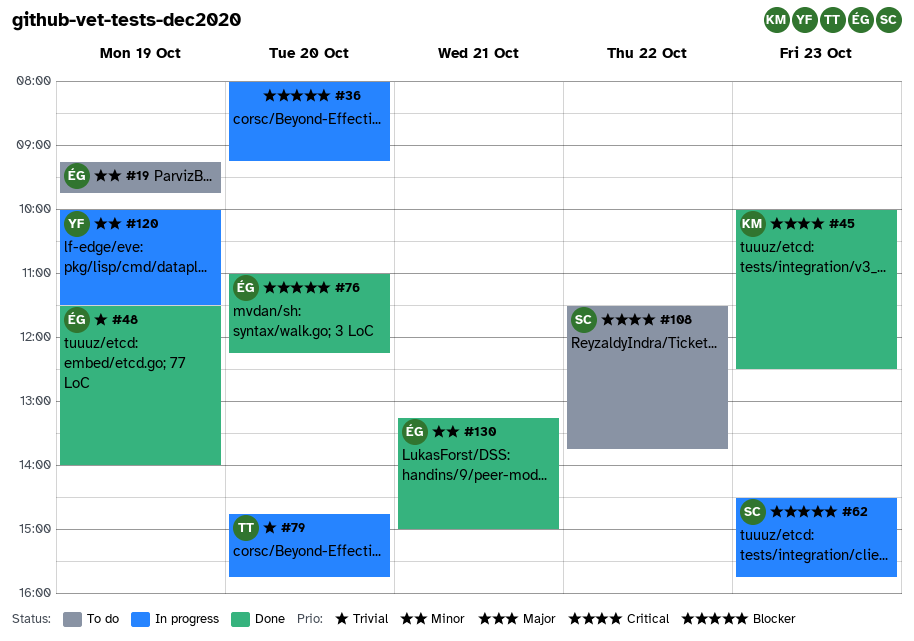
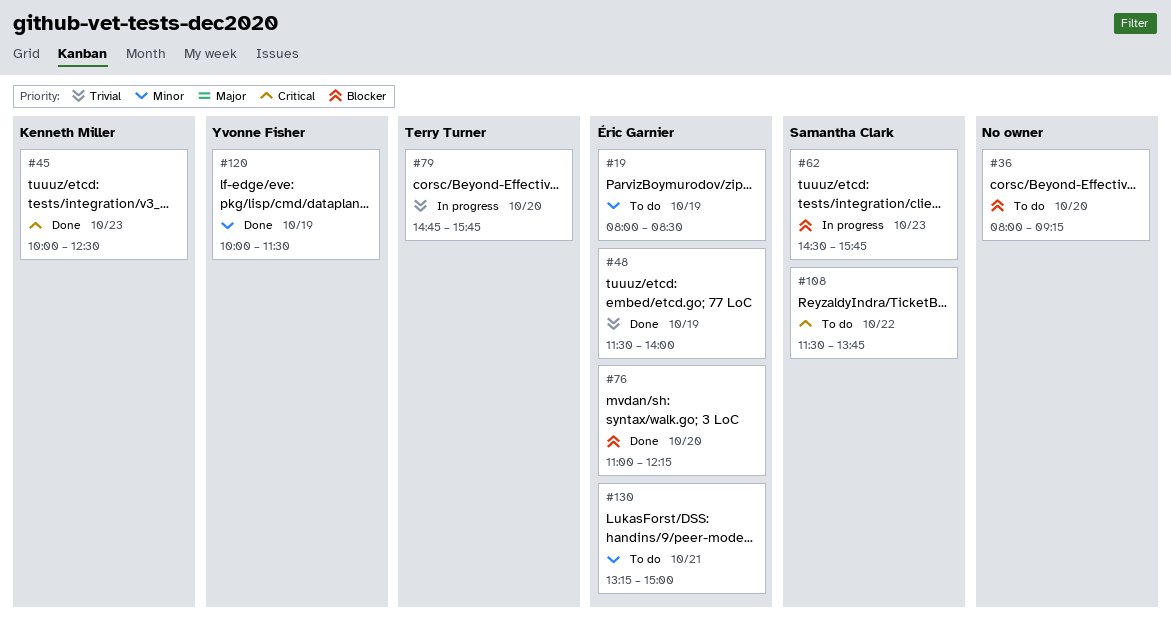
#19, begins: 09:15 -> 08:00
#19, ends: 09:45 -> 08:30
#36, status: In progress -> To do
#120, status: In progress -> Done
#130, status: Done -> To do

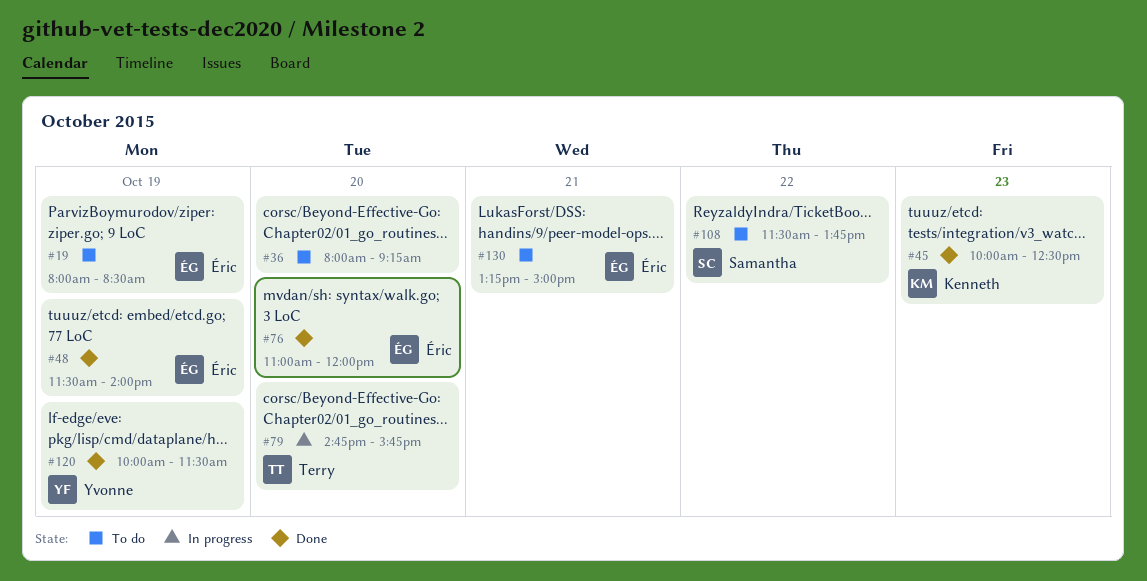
#62: present -> none
#76, ends: 12:15 -> 12:00

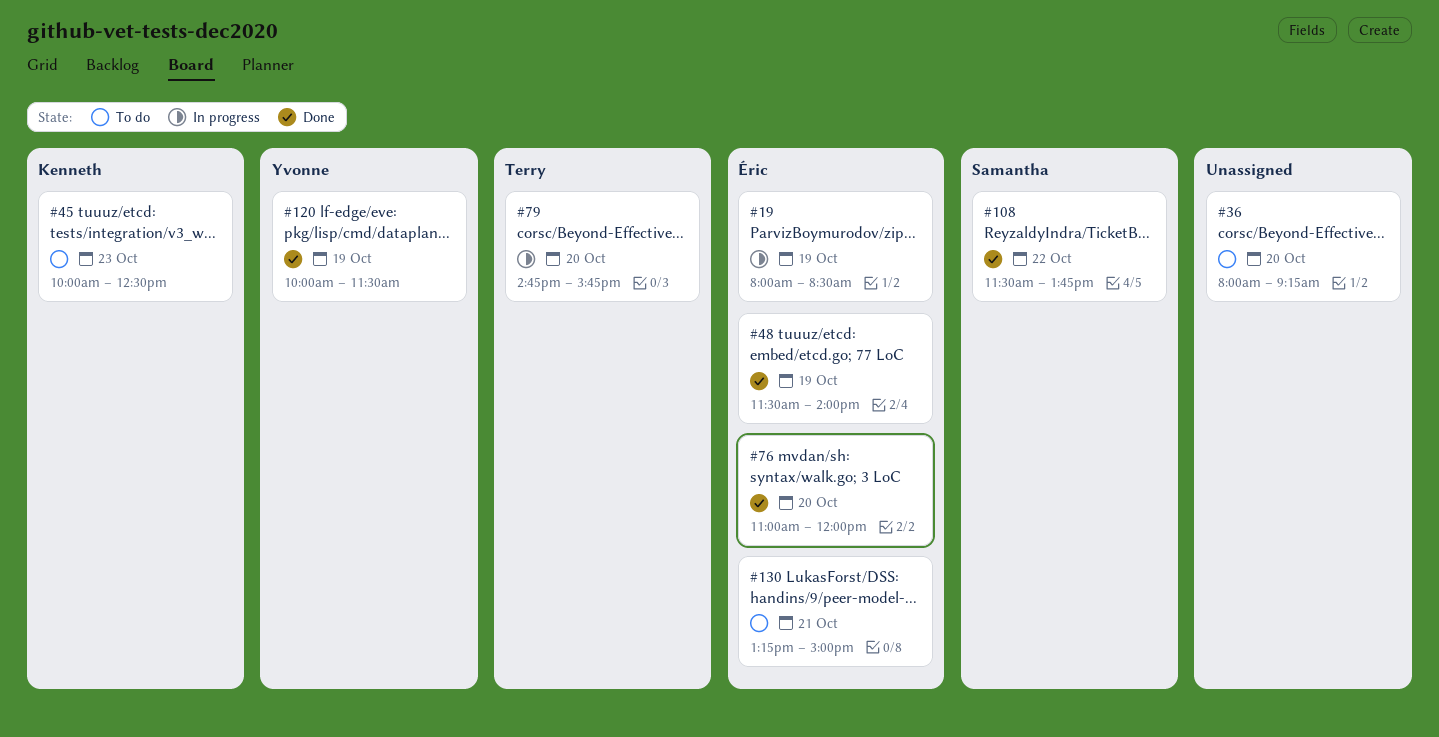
#19, status: To do -> In progress
#45, status: Done -> To do
#108, status: To do -> Done

